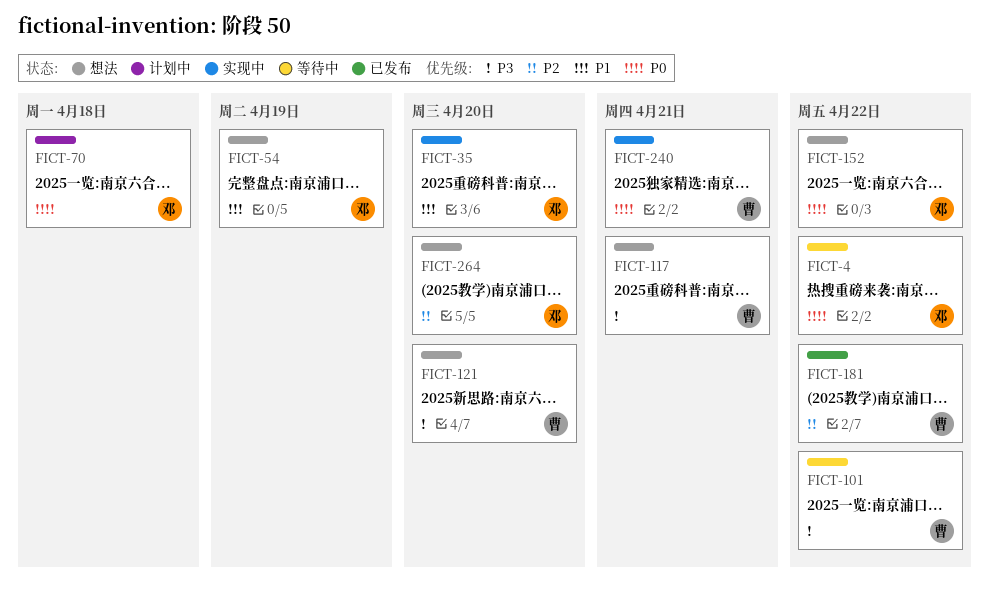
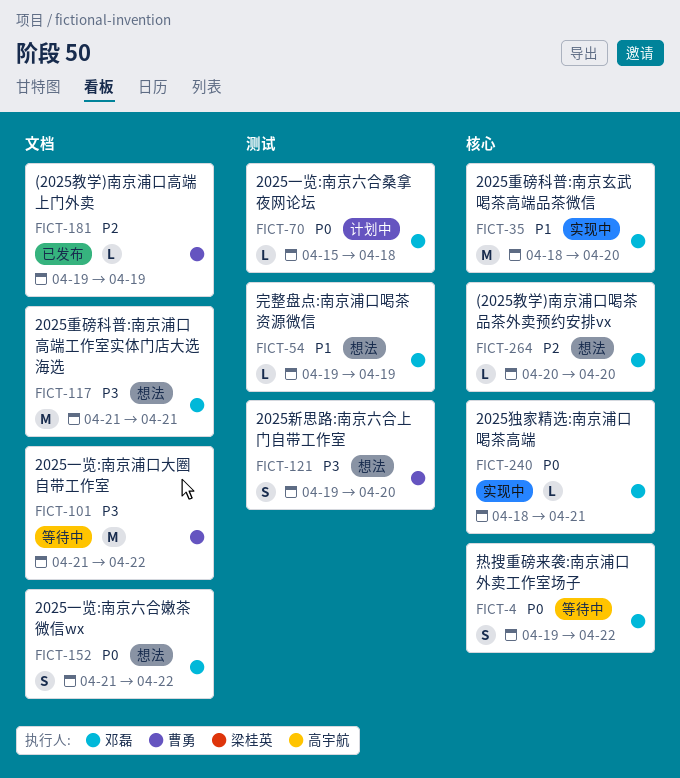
FICT-117, owner: 曹勇 -> 邓磊
FICT-181, due: Apr 22 -> Apr 19
FICT-240, owner: 曹勇 -> 邓磊

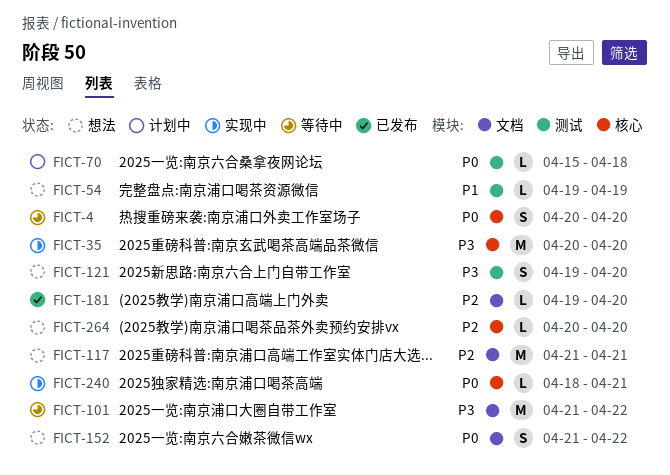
FICT-4, start: Apr 19 -> Apr 20
FICT-4, due: Apr 22 -> Apr 20
FICT-35, priority: P1 -> P3
FICT-35, start: Apr 18 -> Apr 20
FICT-117, priority: P3 -> P2
FICT-181, due: Apr 19 -> Apr 20

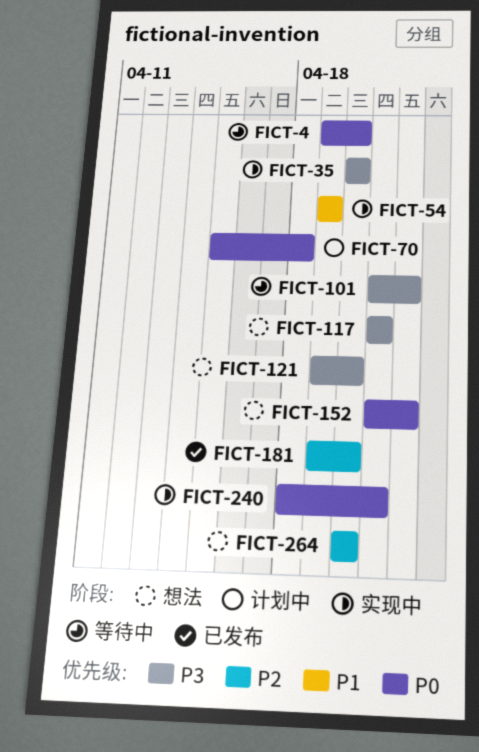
FICT-4, start: Apr 20 -> Apr 19
FICT-54, status: 想法 -> 实现中
FICT-117, priority: P2 -> P3

